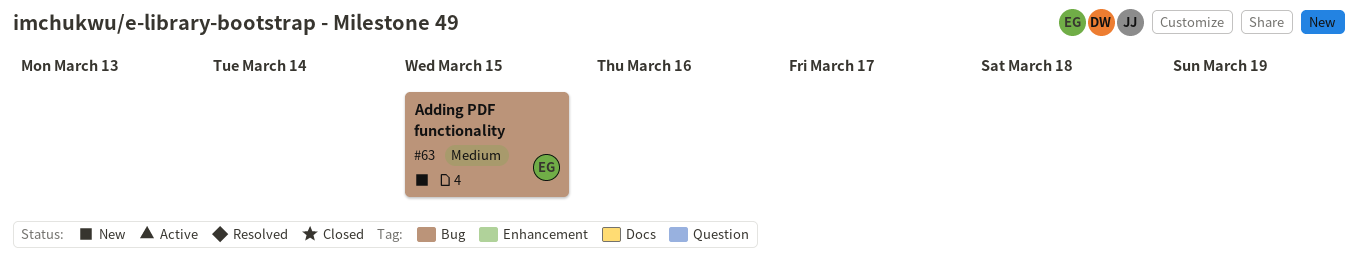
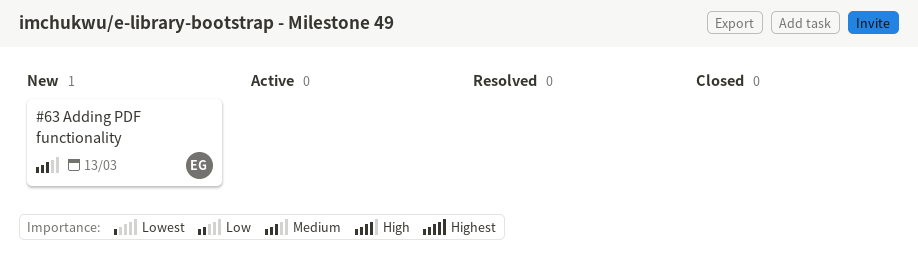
#63, due: Mar 15 -> Mar 13

